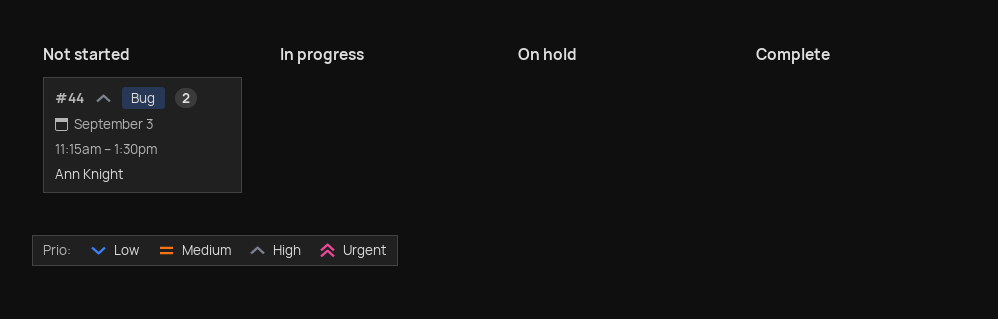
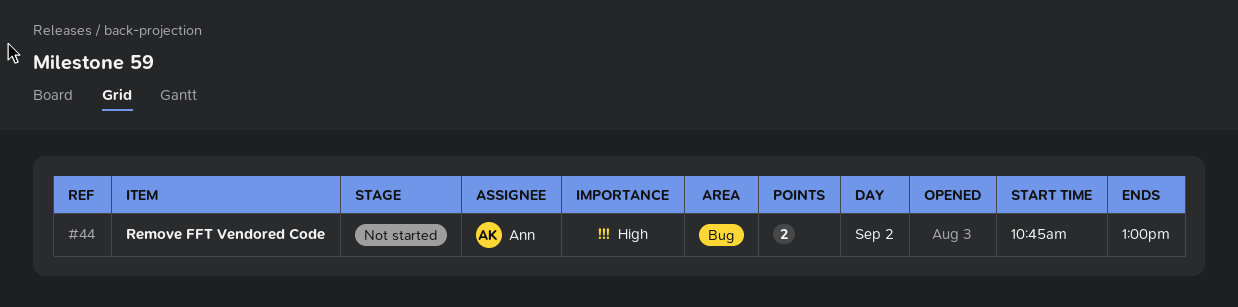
#44, day: Sep 3 -> Sep 2
#44, begins: 11:15 -> 10:45
#44, ends: 13:30 -> 13:00

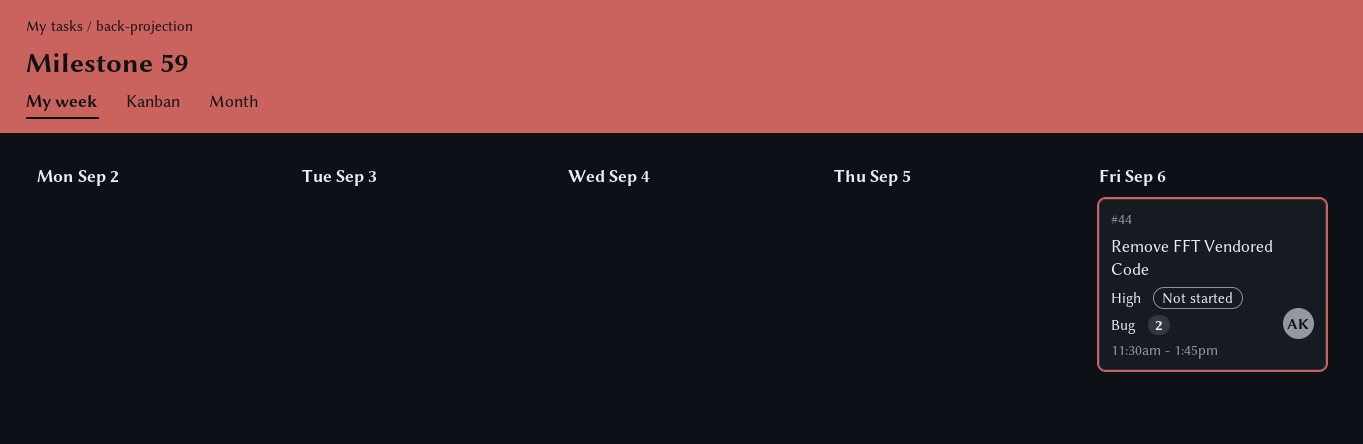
#44, day: Sep 2 -> Sep 6
#44, begins: 10:45 -> 11:30
#44, ends: 13:00 -> 13:45

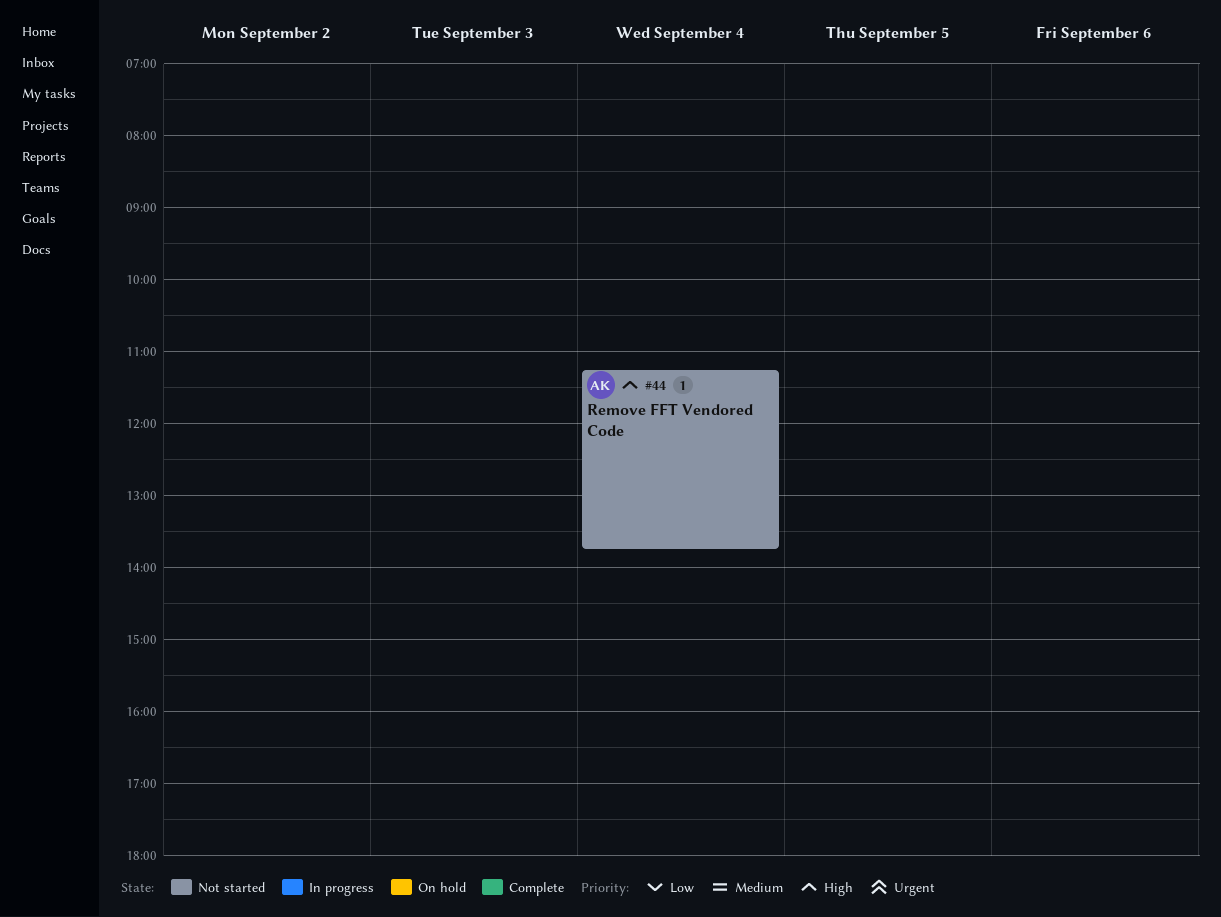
#44, estimate: 2 -> 1
#44, day: Sep 6 -> Sep 4
#44, begins: 11:30 -> 11:15

